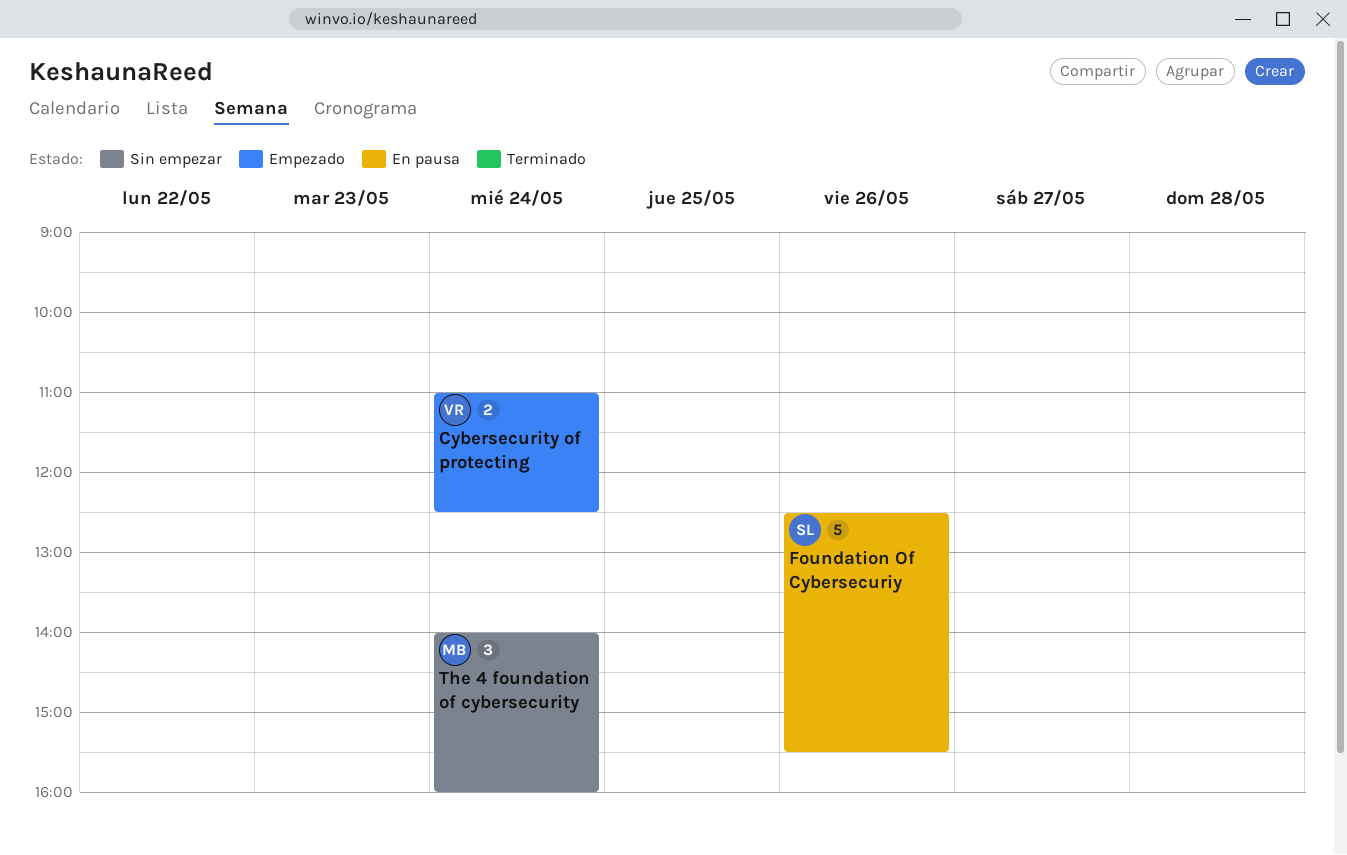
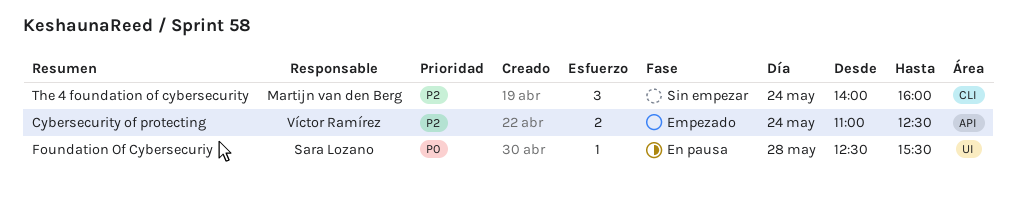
Foundation Of Cybersecuriy, estimate: 5 -> 1
Foundation Of Cybersecuriy, day: May 26 -> May 28

